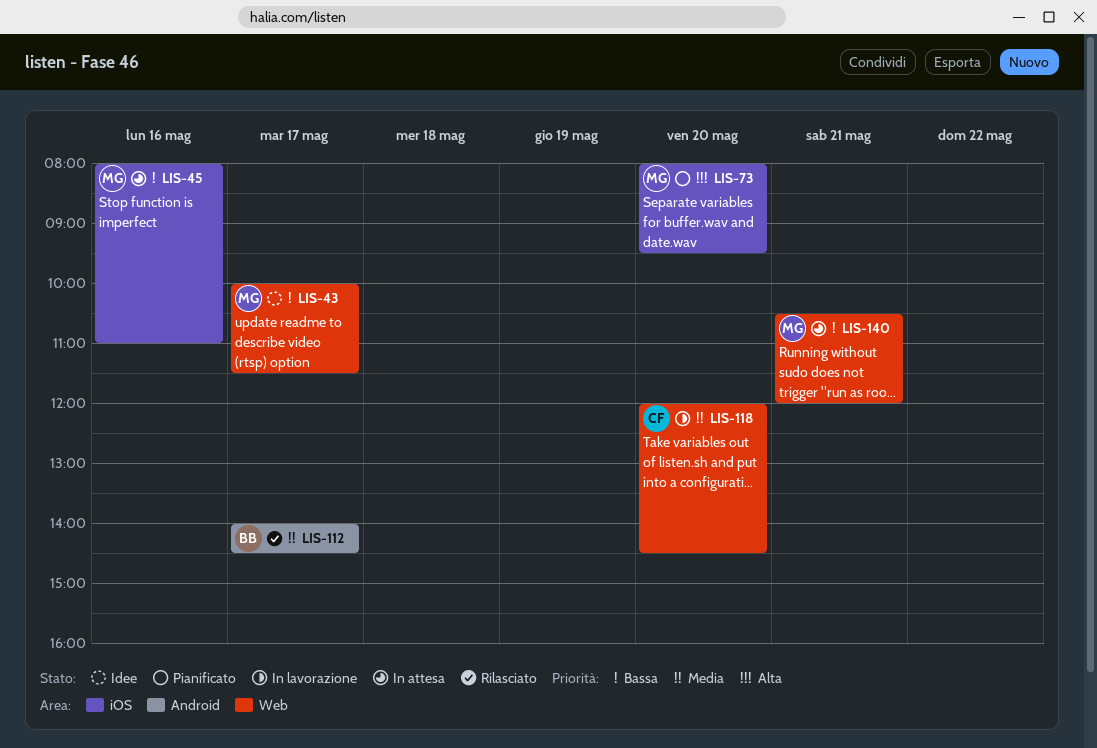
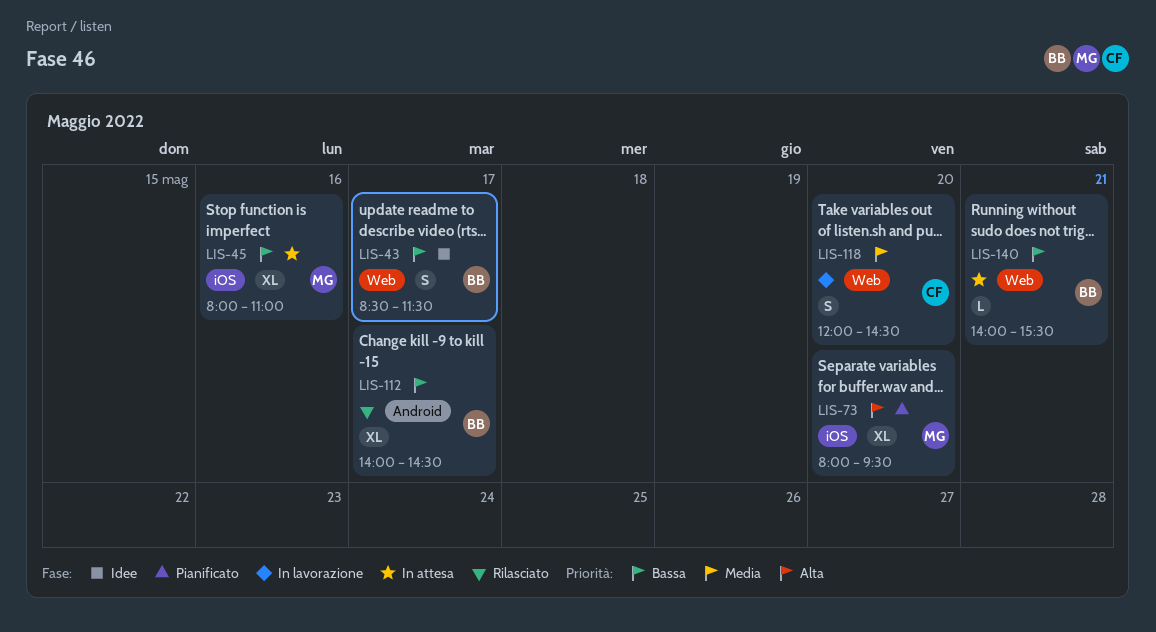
LIS-43, owner: MG -> BB
LIS-43, begins: 10:00 -> 08:30
LIS-112, priority: Media -> Bassa
LIS-140, owner: MG -> BB
LIS-140, begins: 10:30 -> 14:00
LIS-140, ends: 12:00 -> 15:30

